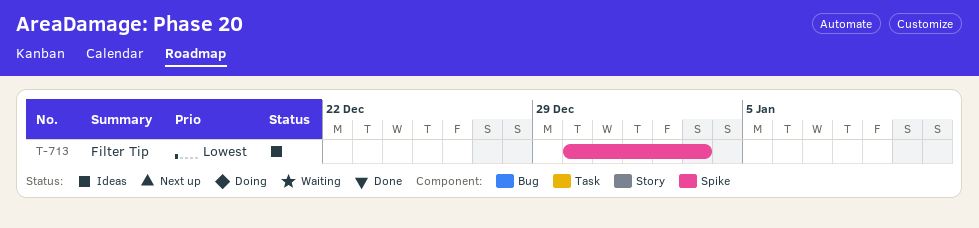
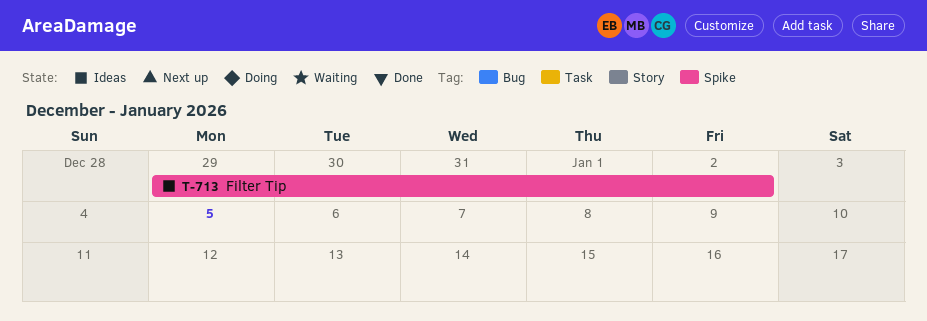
T-713, start: Dec 30 -> Dec 29
T-713, due: Jan 3 -> Jan 2

